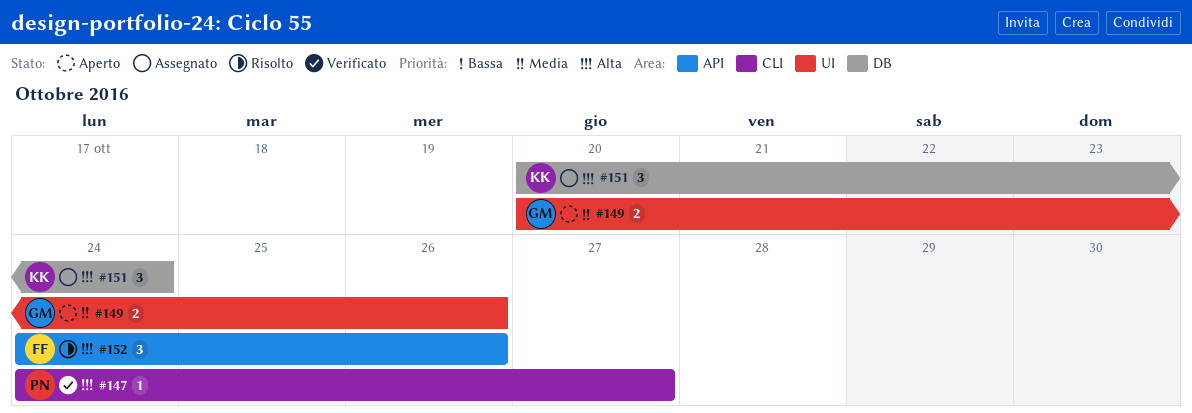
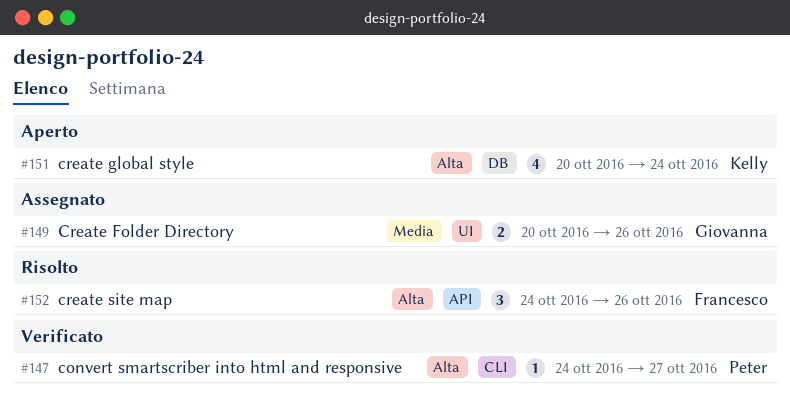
#149, status: Aperto -> Assegnato
#151, status: Assegnato -> Aperto
#151, estimate: 3 -> 4

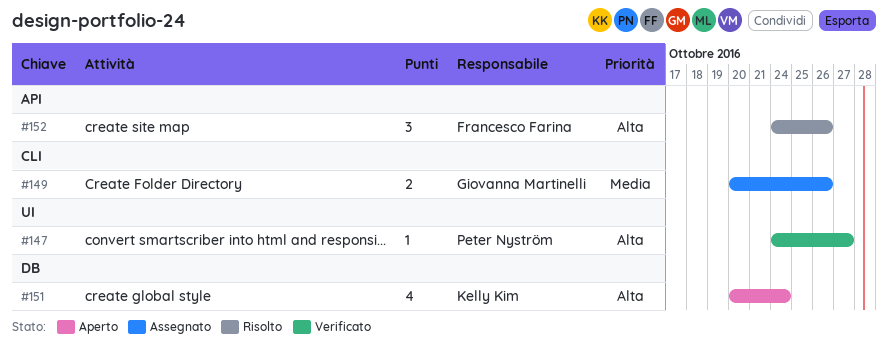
#147, label: CLI -> UI
#149, label: UI -> CLI

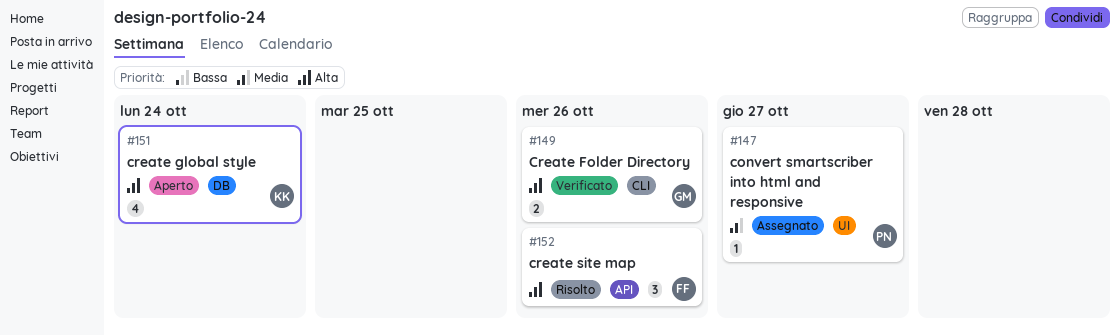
#147, status: Verificato -> Assegnato
#147, priority: Alta -> Media
#149, status: Assegnato -> Verificato
#149, priority: Media -> Alta

